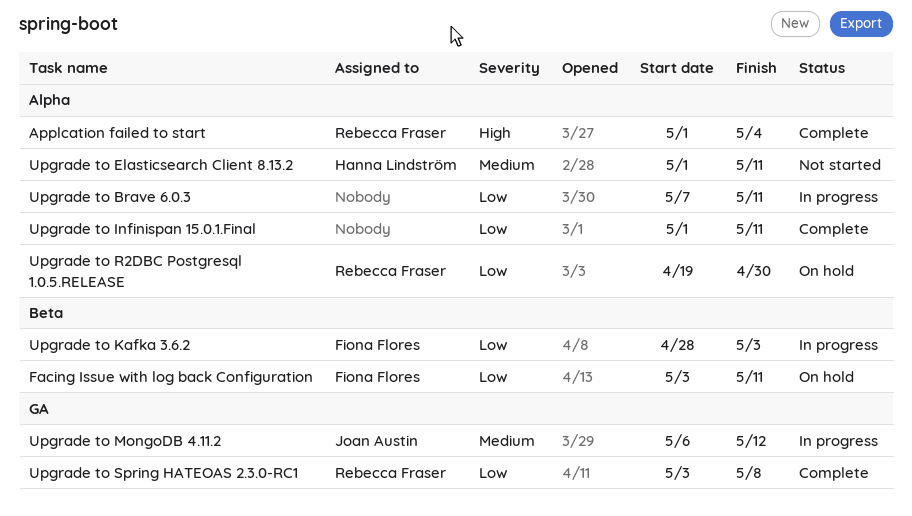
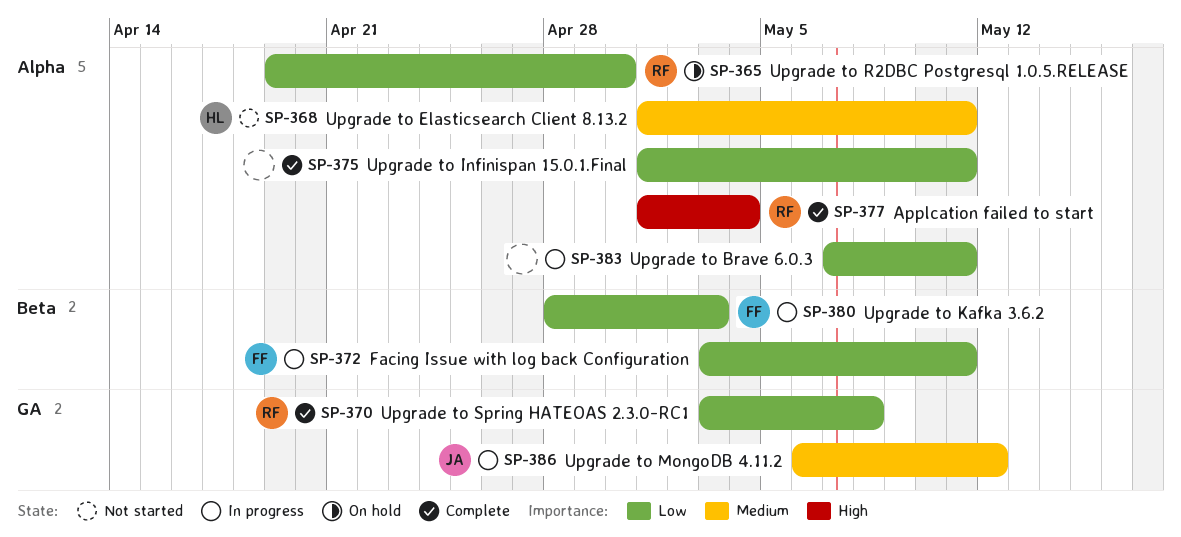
Facing Issue with log back Configuration, status: On hold -> In progress

